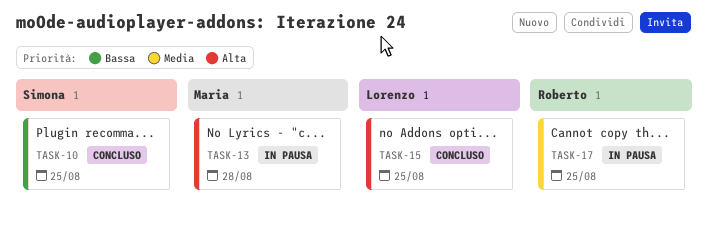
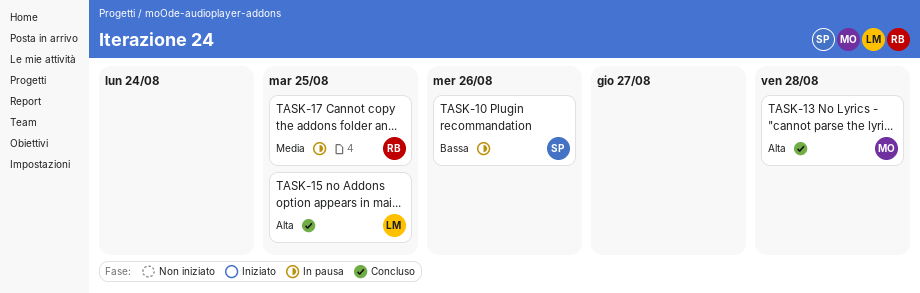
TASK-10, status: Concluso -> In pausa
TASK-10, due: Aug 25 -> Aug 26
TASK-13, status: In pausa -> Concluso

